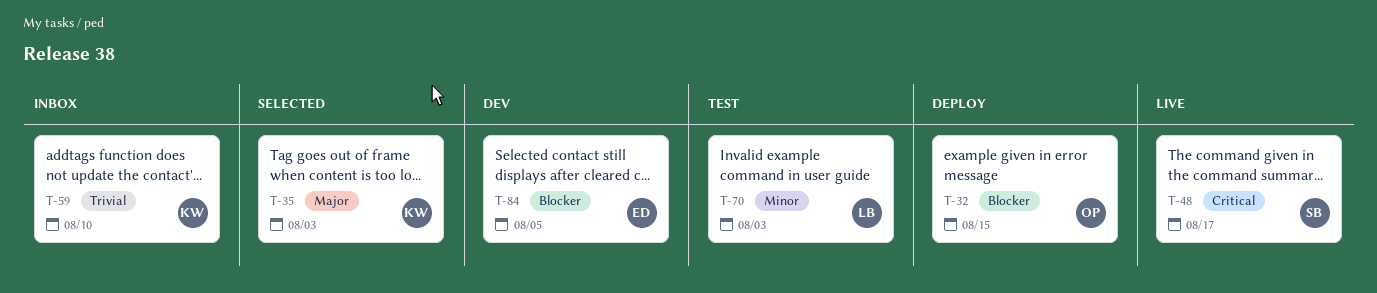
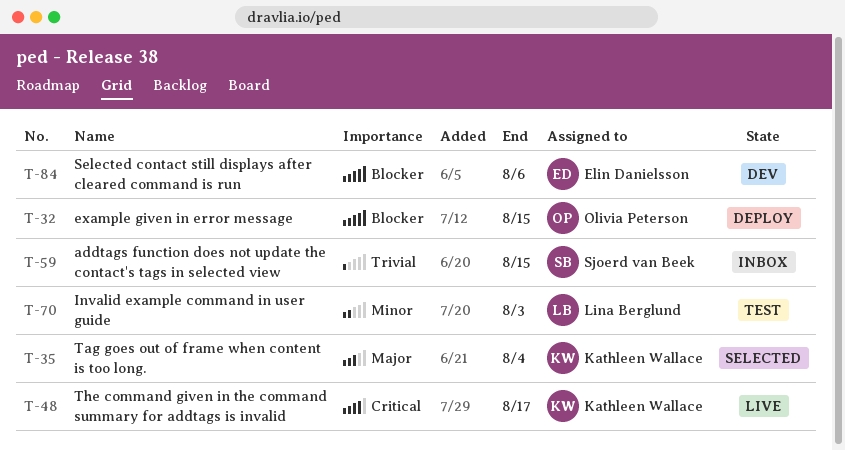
T-35, due: Aug 3 -> Aug 4
T-48, owner: Sjoerd van Beek -> Kathleen Wallace
T-59, owner: Kathleen Wallace -> Sjoerd van Beek
T-59, due: Aug 10 -> Aug 15
T-84, due: Aug 5 -> Aug 6

